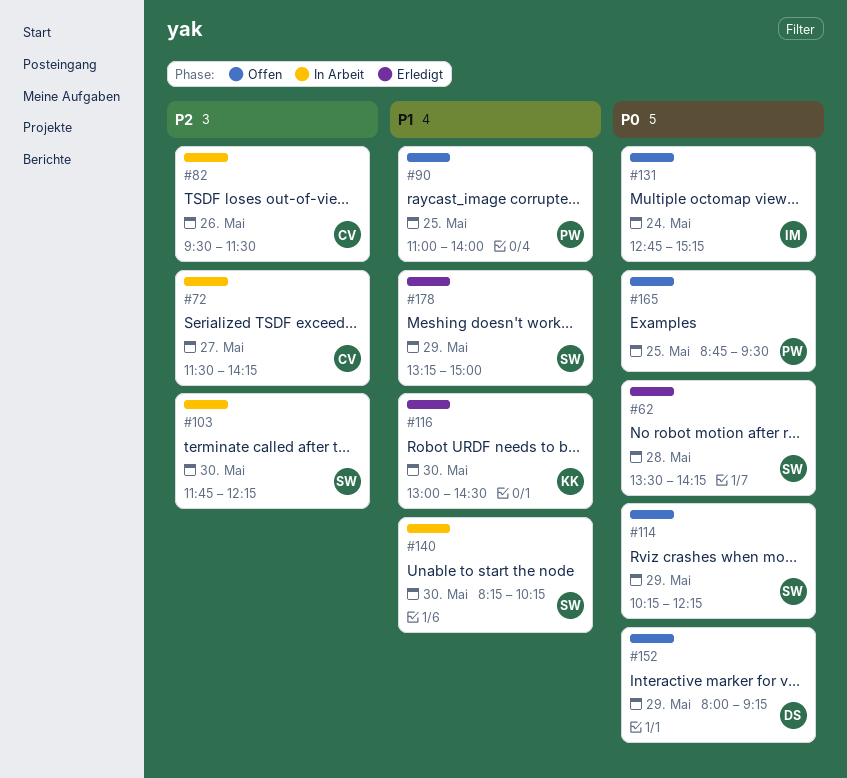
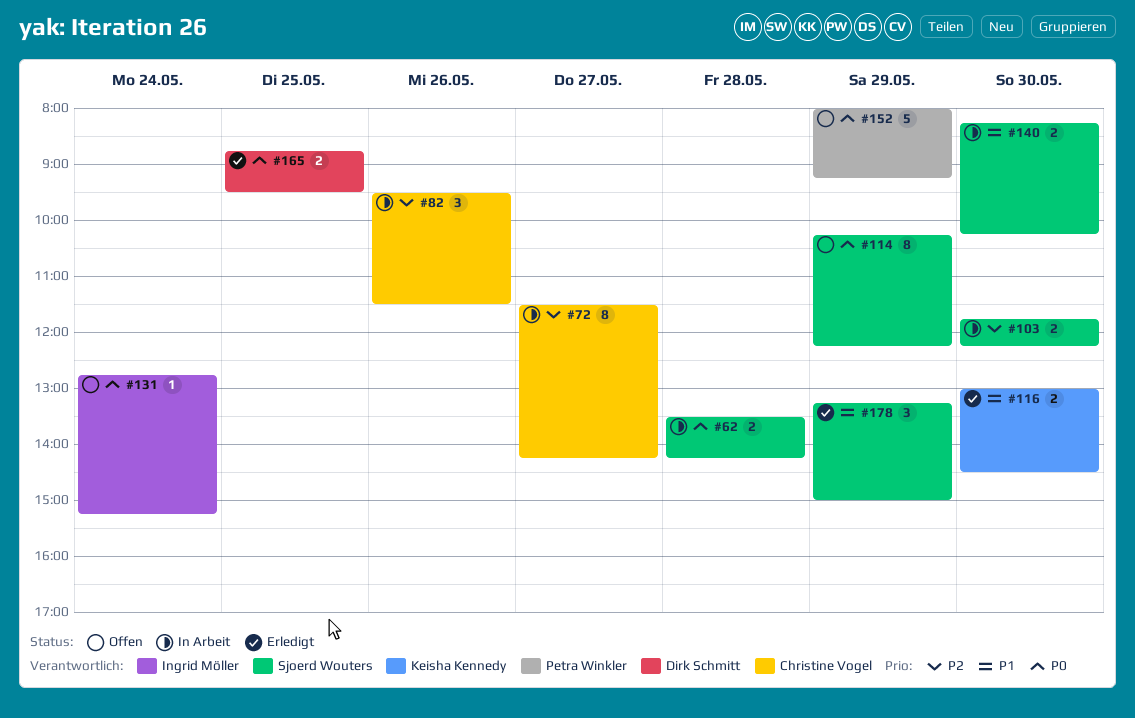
#62, status: Erledigt -> In Arbeit
#90: present -> none
#152, owner: Dirk Schmitt -> Petra Winkler
#165, status: Offen -> Erledigt
#165, owner: Petra Winkler -> Dirk Schmitt

